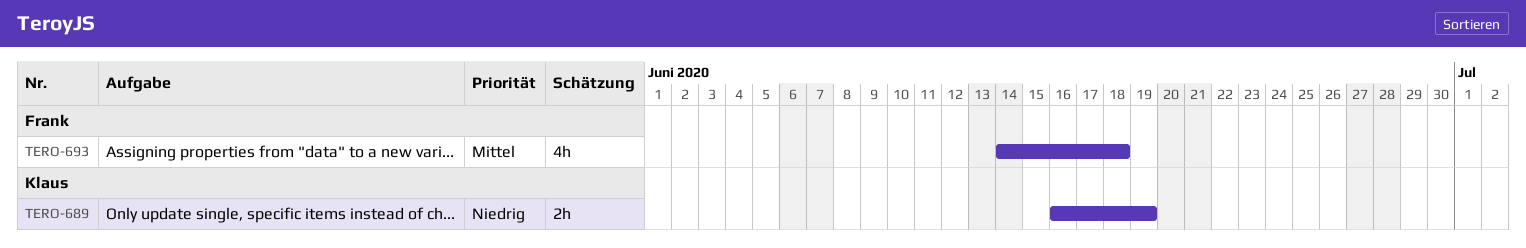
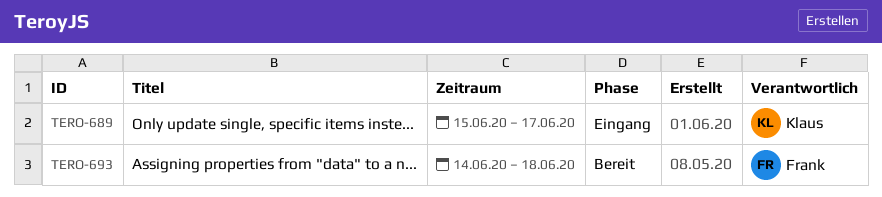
TERO-689, start: Jun 16 -> Jun 15
TERO-689, due: Jun 19 -> Jun 17

